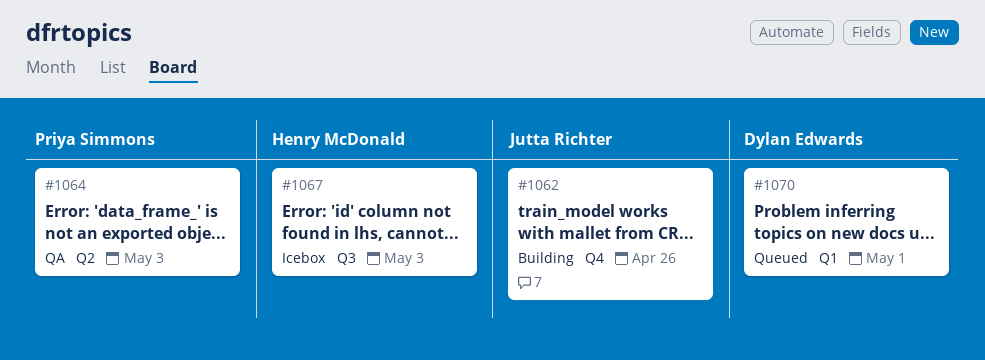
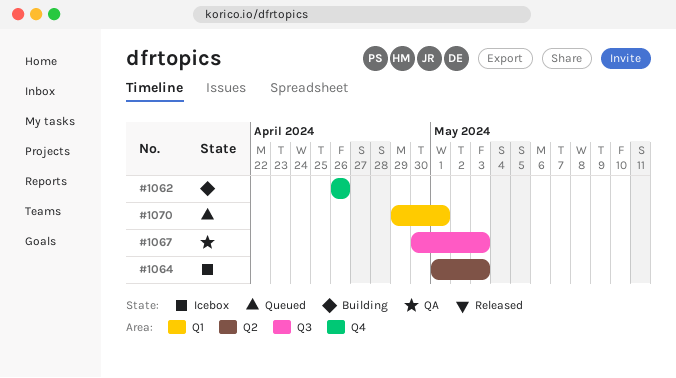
#1064, status: QA -> Icebox
#1067, status: Icebox -> QA

